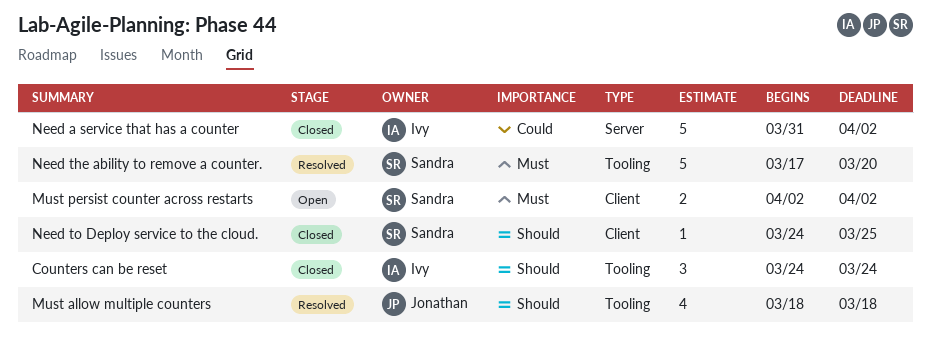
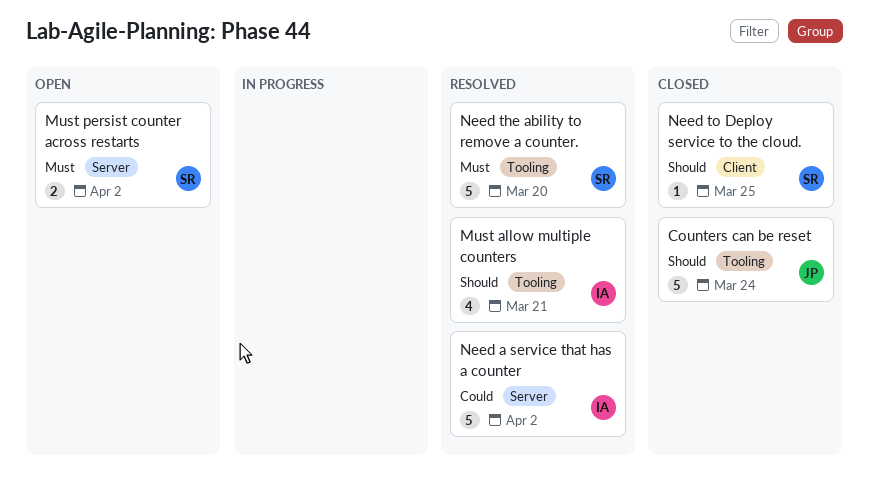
Counters can be reset, owner: Ivy -> Jonathan
Counters can be reset, estimate: 3 -> 5
Must allow multiple counters, owner: Jonathan -> Ivy
Must allow multiple counters, due: Mar 18 -> Mar 21
Must persist counter across restarts, label: Client -> Server
Need a service that has a counter, status: Closed -> Resolved

